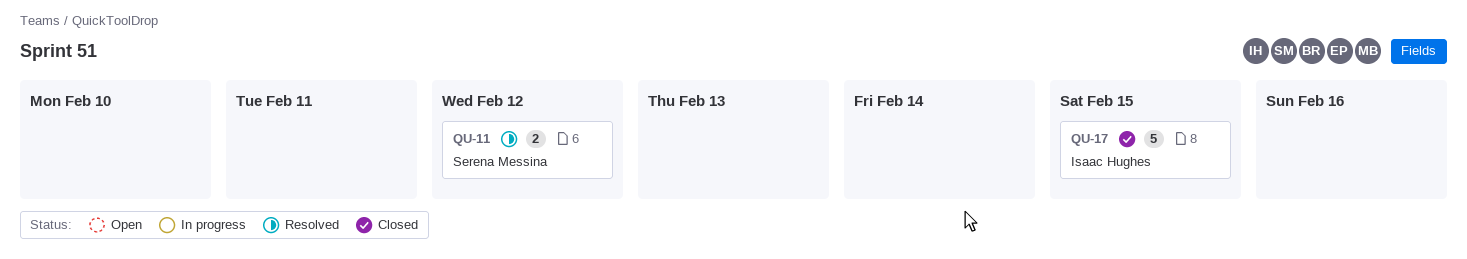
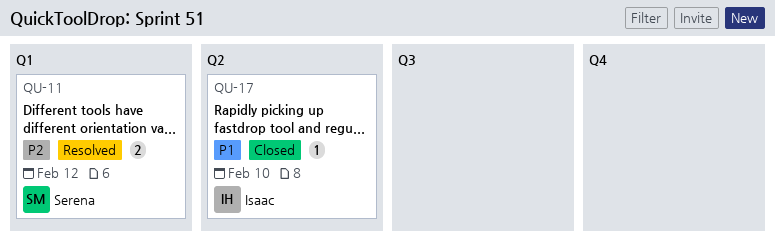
QU-17, estimate: 5 -> 1
QU-17, due: Feb 15 -> Feb 10

